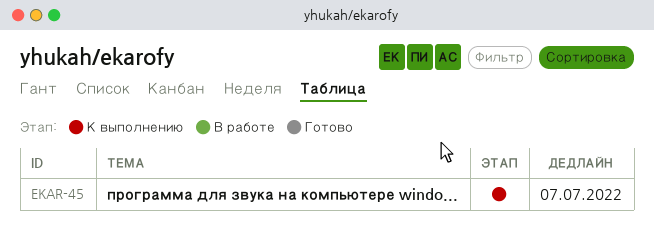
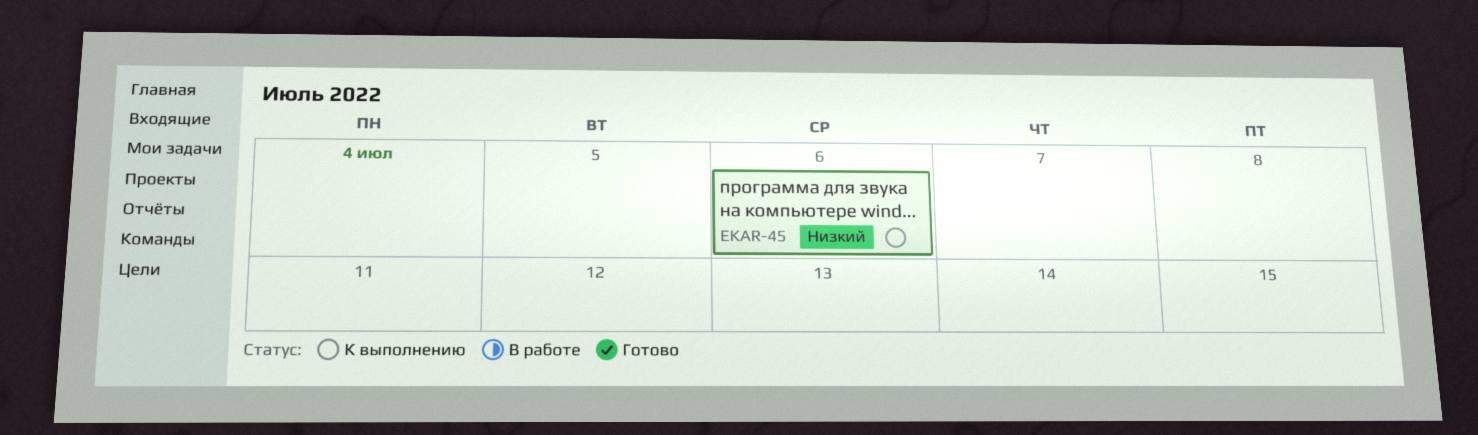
EKAR-45, due: Jul 7 -> Jul 6

